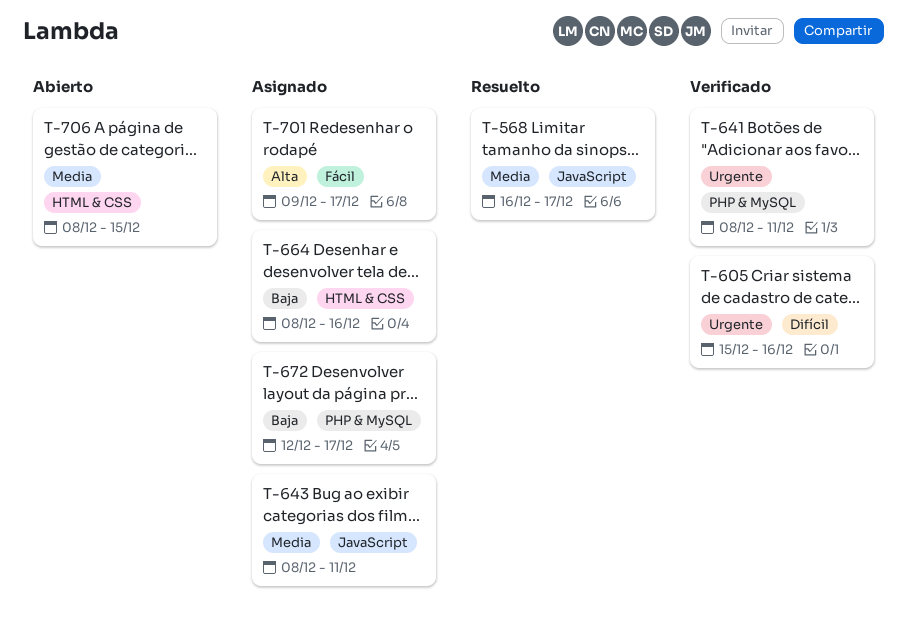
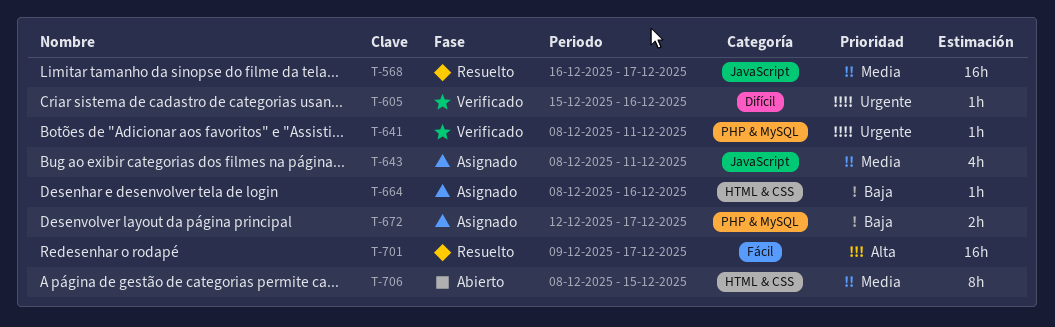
T-701, status: Asignado -> Resuelto

